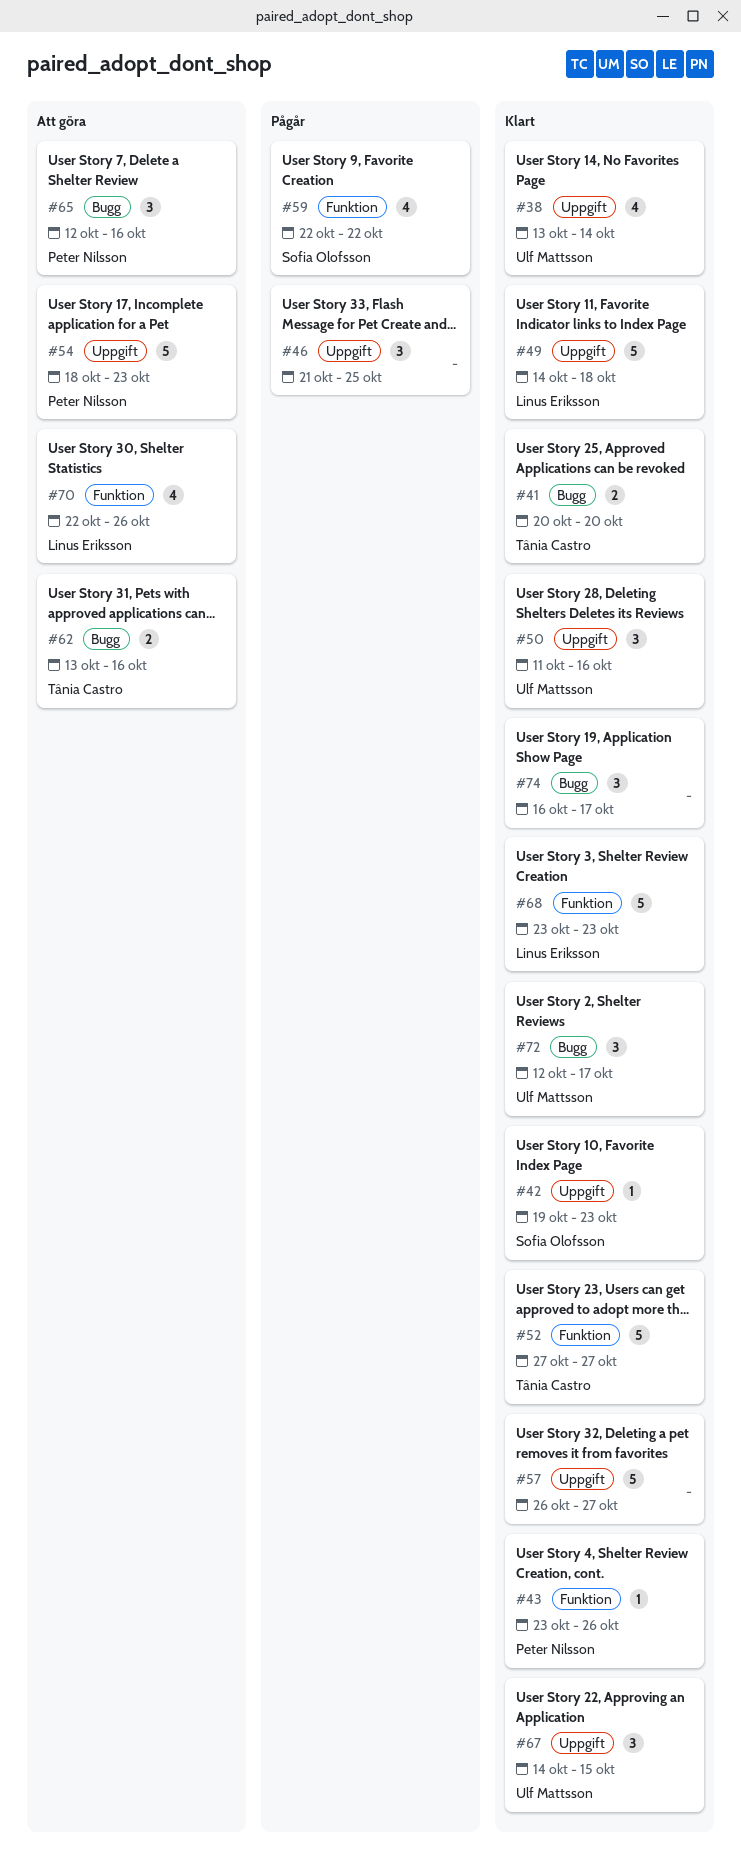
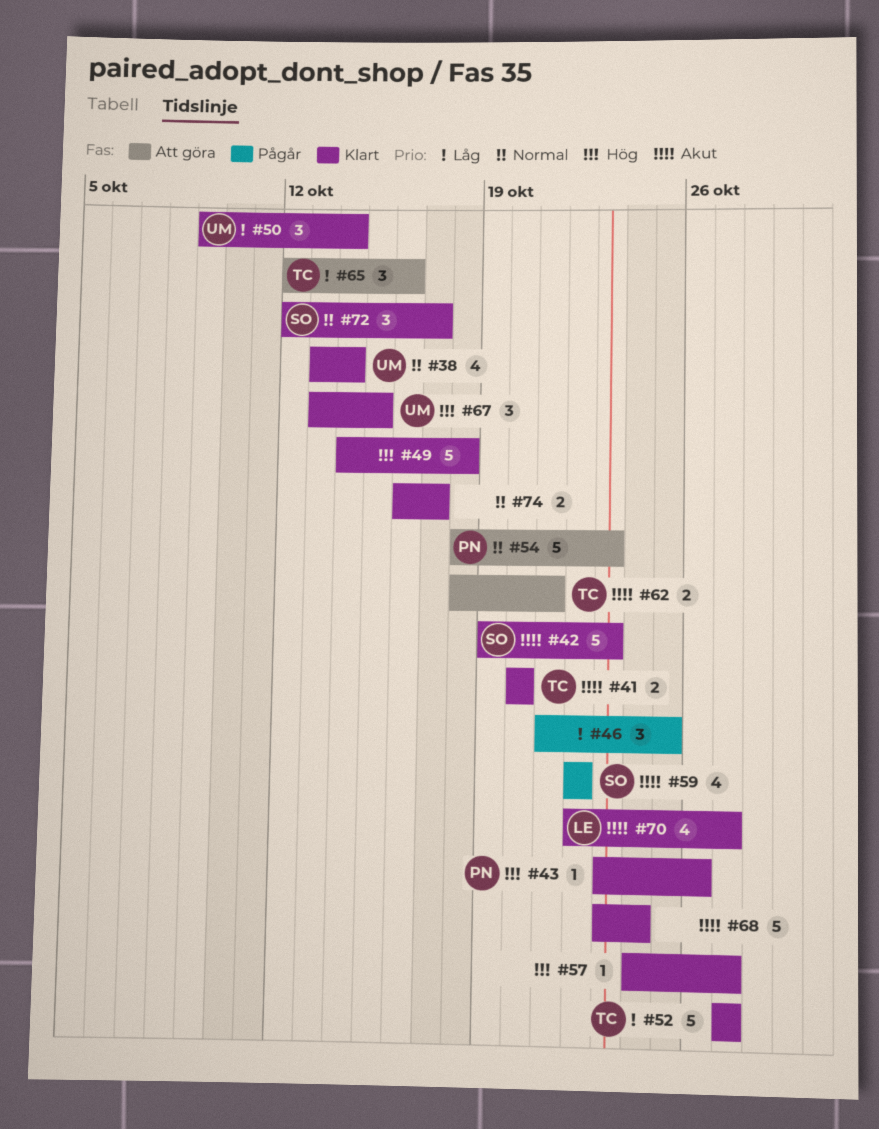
#42, estimate: 1 -> 5
#49, owner: Linus Eriksson -> none
#50, start: Oct 11 -> Oct 9
#50, due: Oct 16 -> Oct 14
#57, estimate: 5 -> 1
#57, start: Oct 26 -> Oct 24
#62, start: Oct 13 -> Oct 18
#62, due: Oct 16 -> Oct 21
#65, owner: Peter Nilsson -> Tânia Castro
#67, start: Oct 14 -> Oct 13
#68, owner: Linus Eriksson -> none
#68, due: Oct 23 -> Oct 24
#70, status: Att göra -> Klart
#70, due: Oct 26 -> Oct 27
#72, owner: Ulf Mattsson -> Sofia Olofsson
#74, estimate: 3 -> 2

